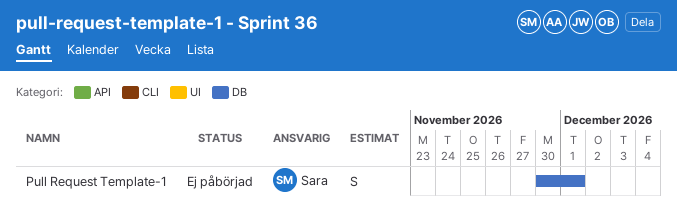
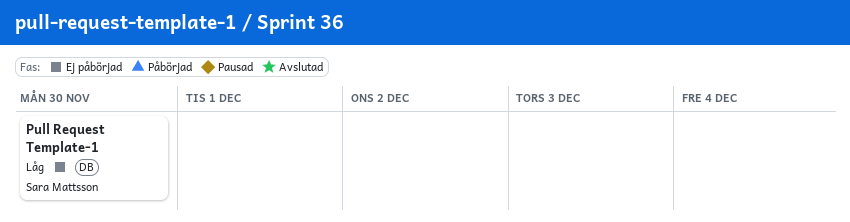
Pull Request Template-1, due: Dec 1 -> Nov 30

